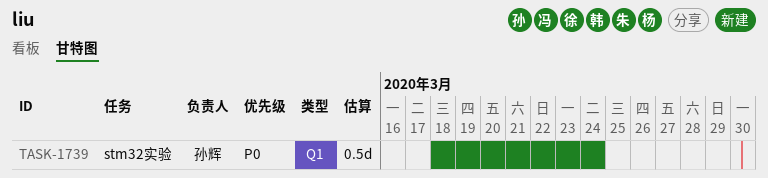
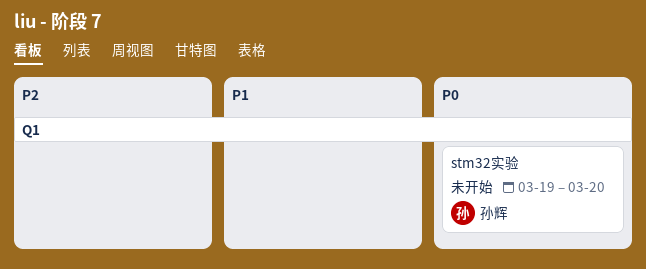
stm32实验, start: Mar 18 -> Mar 19
stm32实验, due: Mar 24 -> Mar 20

